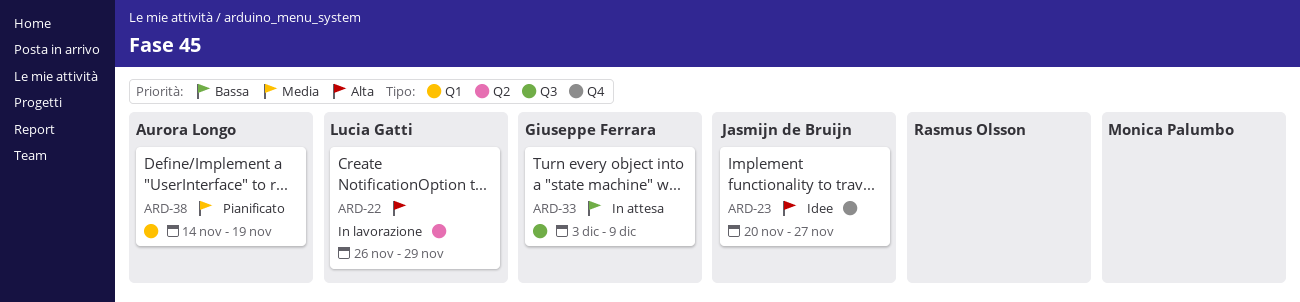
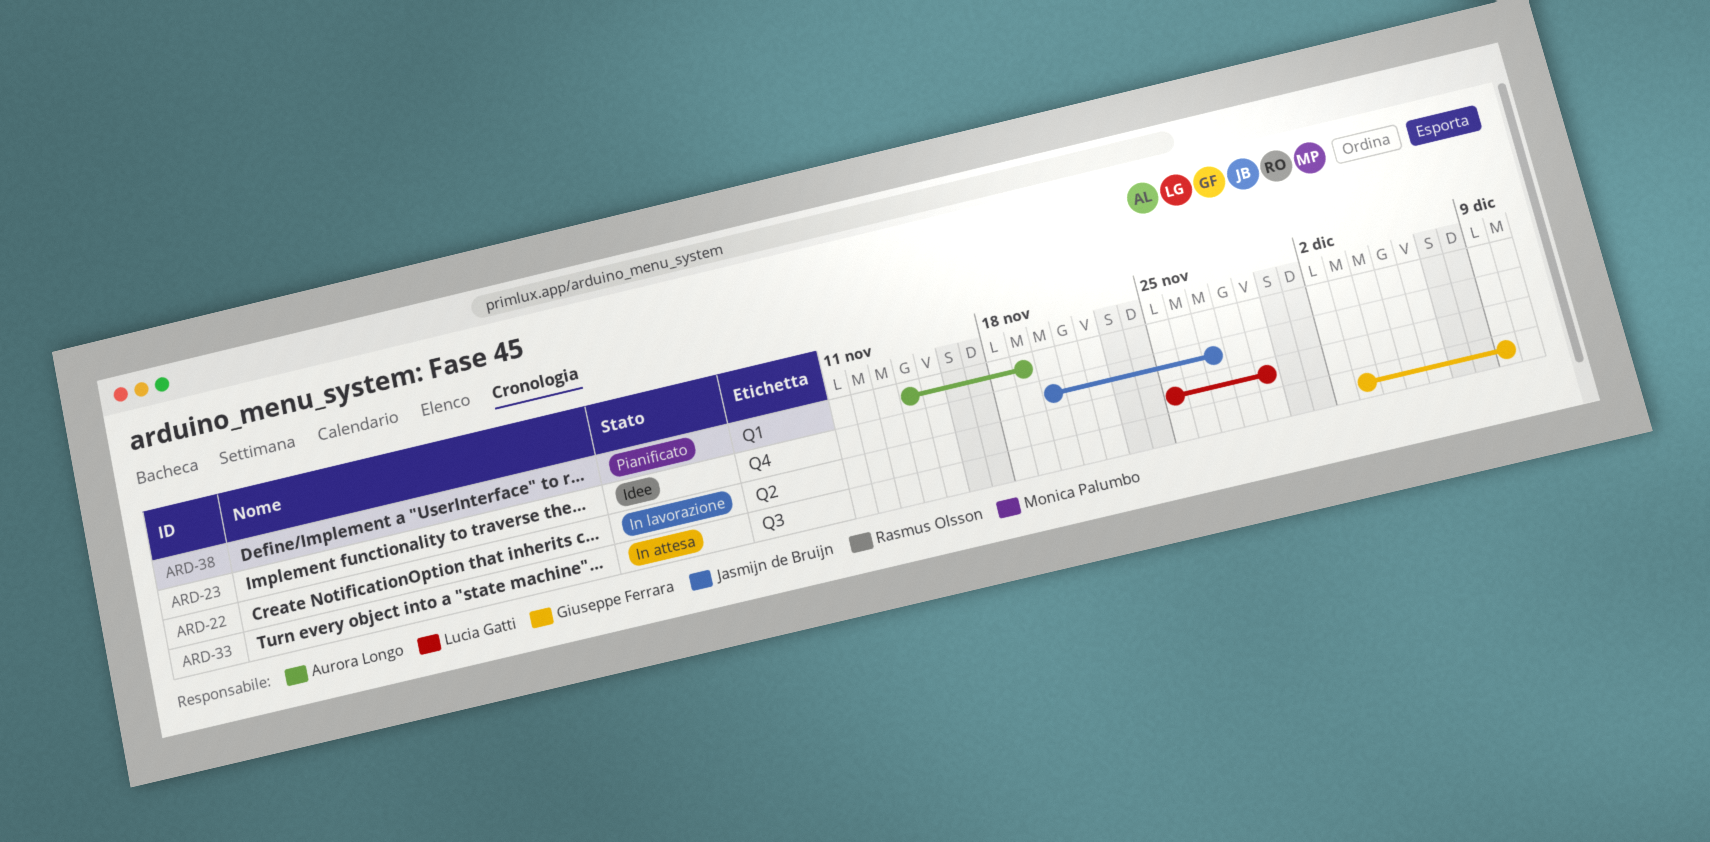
ARD-22, start: Nov 26 -> Nov 25

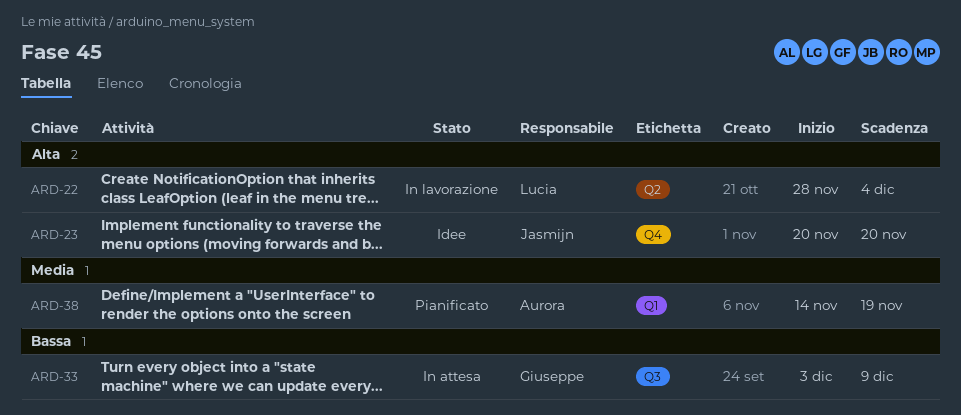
ARD-22, start: Nov 25 -> Nov 28
ARD-22, due: Nov 29 -> Dec 4
ARD-23, due: Nov 27 -> Nov 20

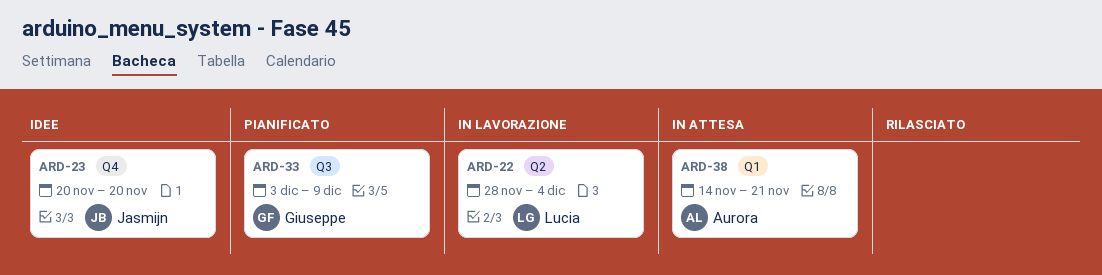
ARD-33, status: In attesa -> Pianificato
ARD-38, status: Pianificato -> In attesa
ARD-38, due: Nov 19 -> Nov 21

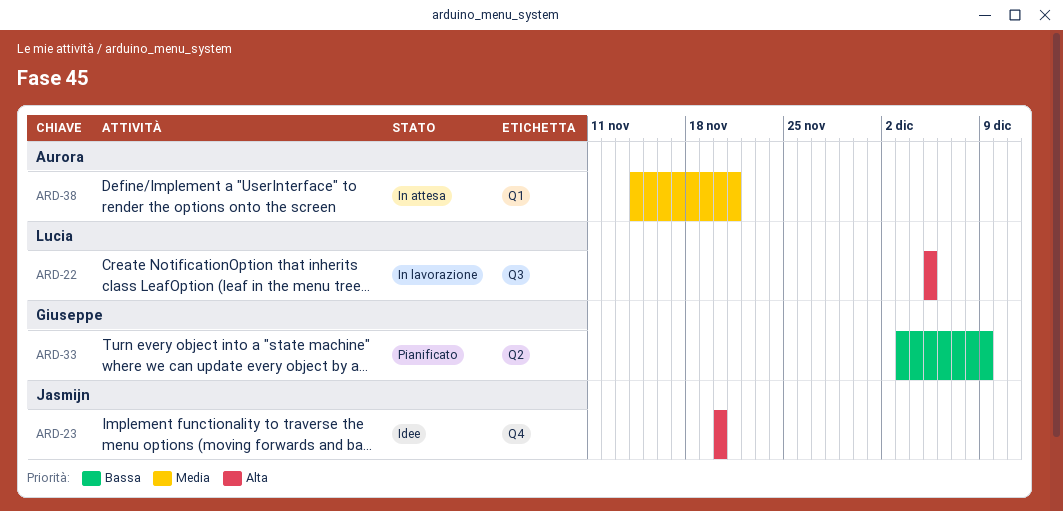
ARD-22, label: Q2 -> Q3
ARD-22, start: Nov 28 -> Dec 5
ARD-22, due: Dec 4 -> Dec 5
ARD-33, label: Q3 -> Q2

